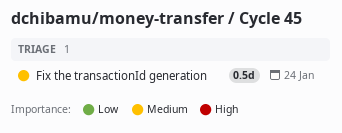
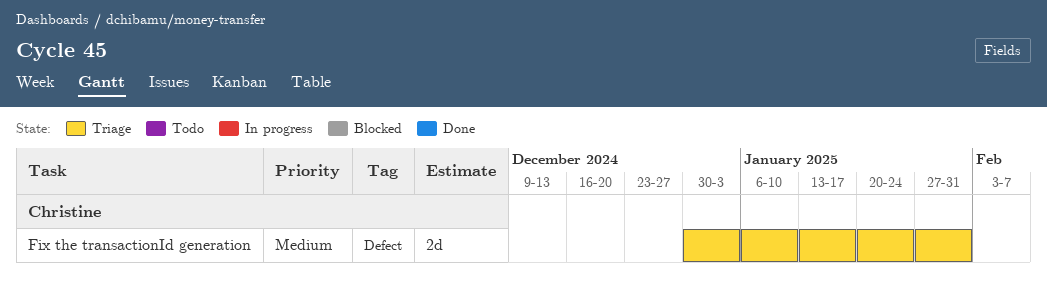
Fix the transactionId generation, estimate: 0.5d -> 2d
Fix the transactionId generation, due: Jan 24 -> Jan 31

